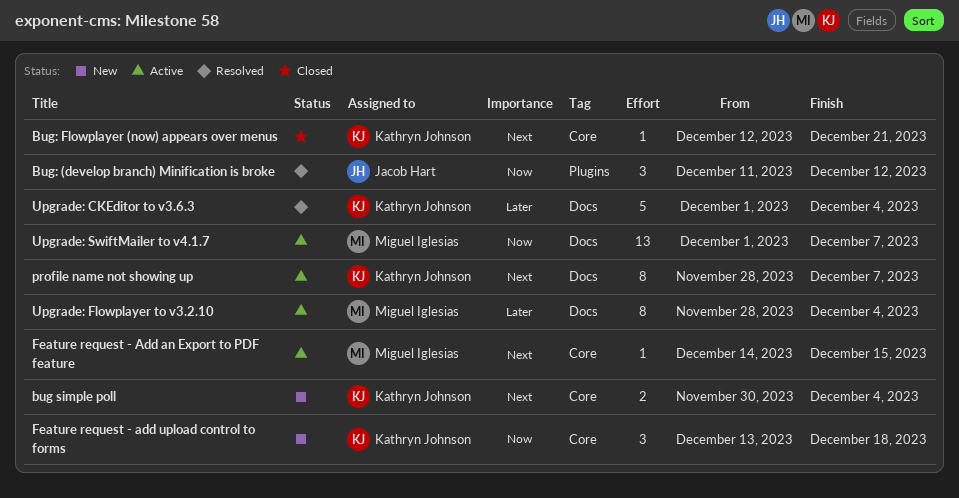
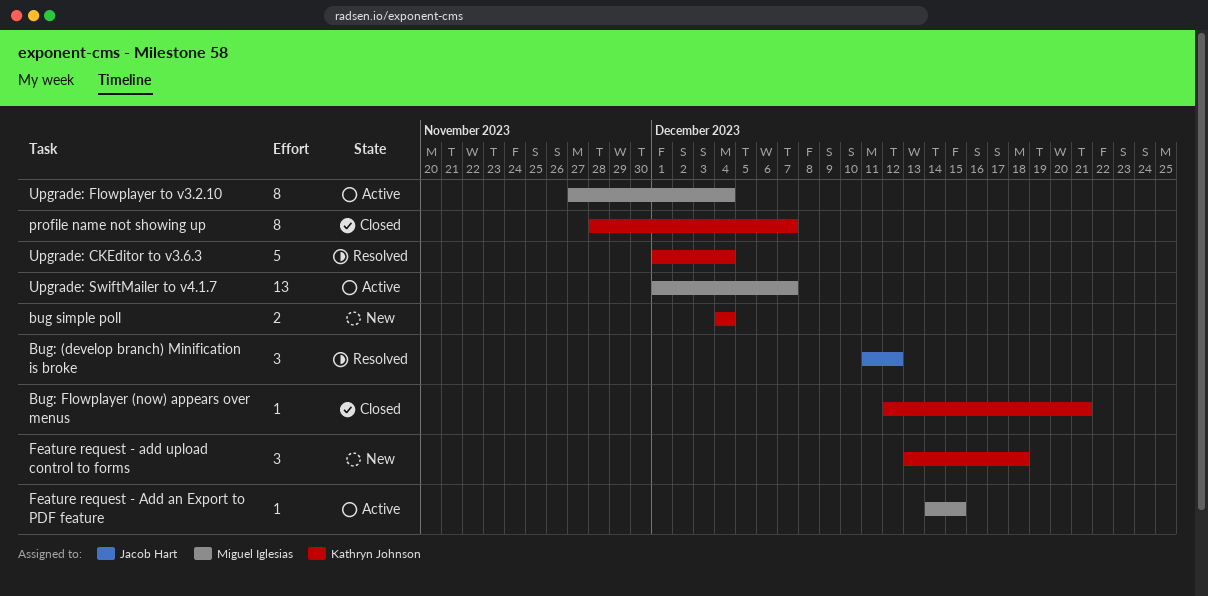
bug simple poll, start: Nov 30 -> Dec 4
profile name not showing up, status: Active -> Closed
Upgrade: Flowplayer to v3.2.10, start: Nov 28 -> Nov 27

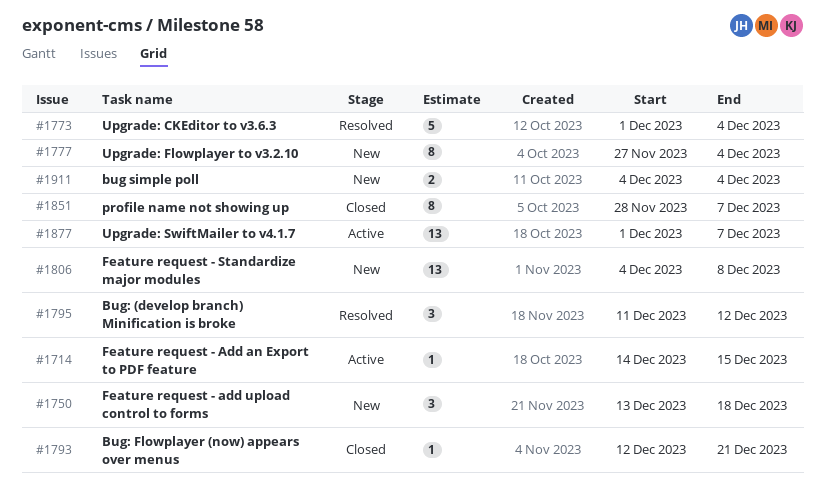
Feature request - Standardize major modules: none -> present
Upgrade: Flowplayer to v3.2.10, status: Active -> New

